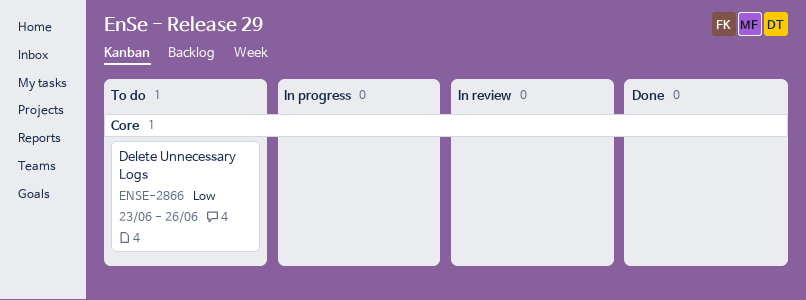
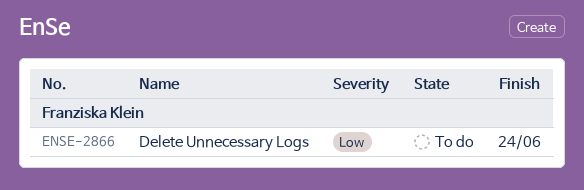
ENSE-2866, due: Jun 26 -> Jun 24

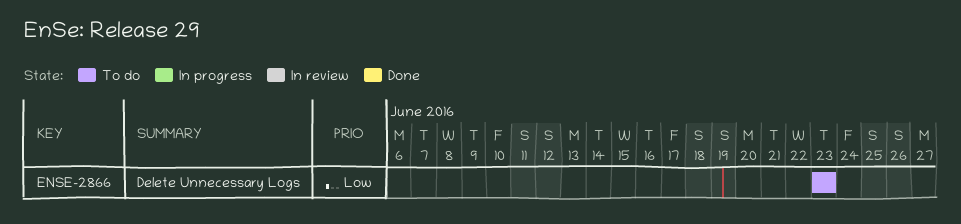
ENSE-2866, due: Jun 24 -> Jun 23

